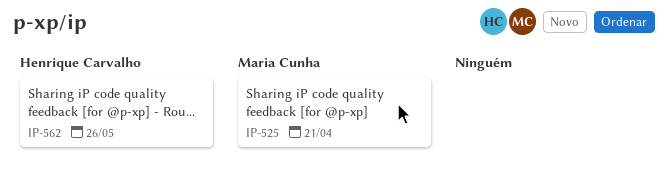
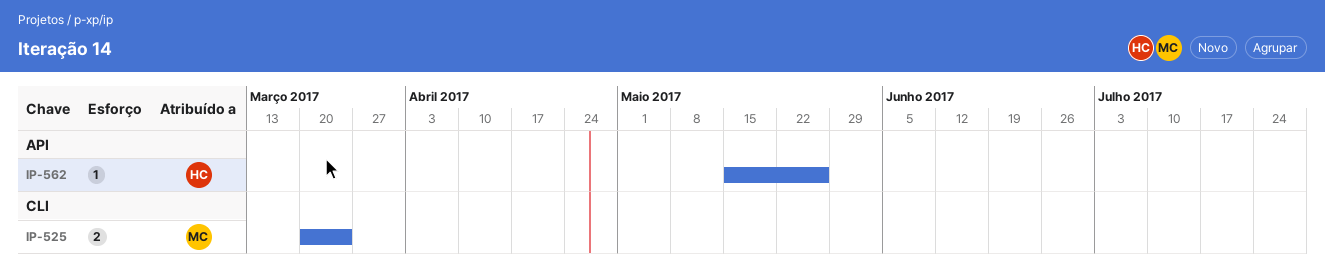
IP-525, due: Apr 21 -> Mar 24

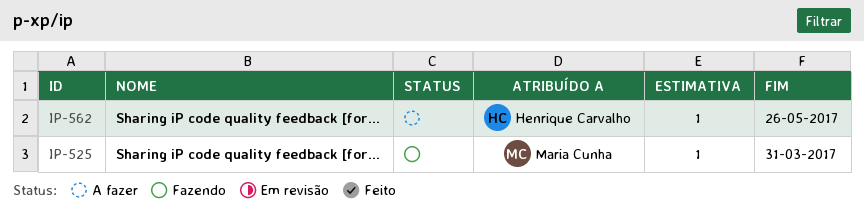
IP-525, estimate: 2 -> 1
IP-525, due: Mar 24 -> Mar 31

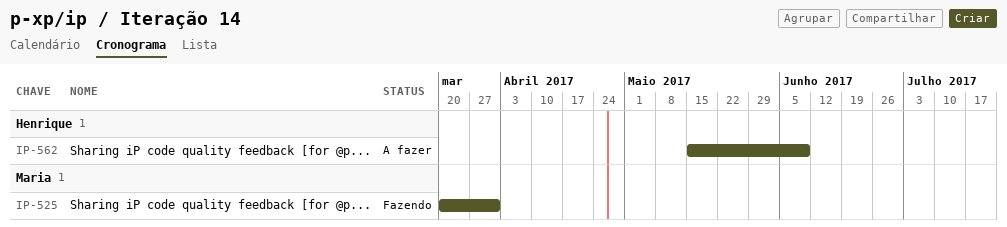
IP-562, due: May 26 -> Jun 9

